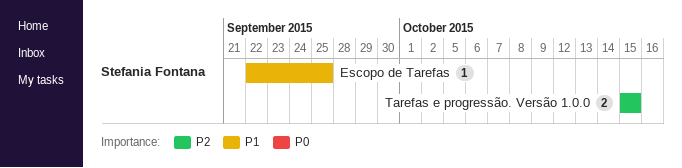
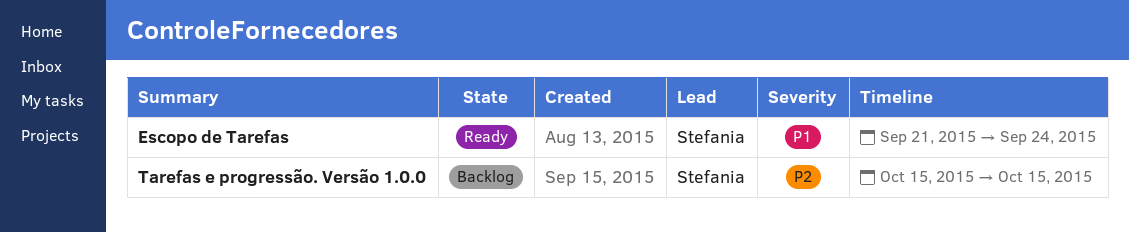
Escopo de Tarefas, start: Sep 22 -> Sep 21
Escopo de Tarefas, due: Sep 25 -> Sep 24

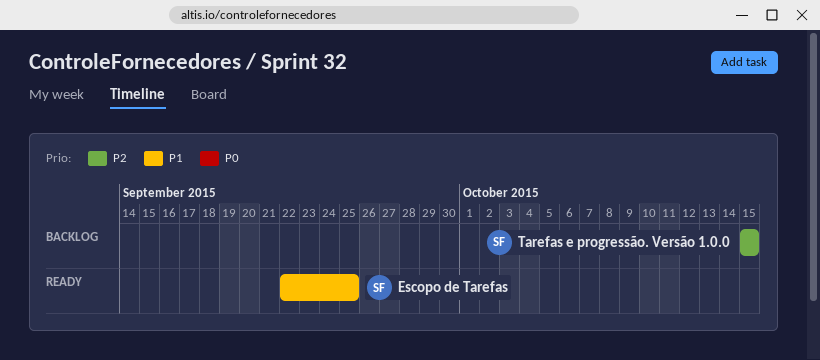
Escopo de Tarefas, start: Sep 21 -> Sep 22
Escopo de Tarefas, due: Sep 24 -> Sep 25

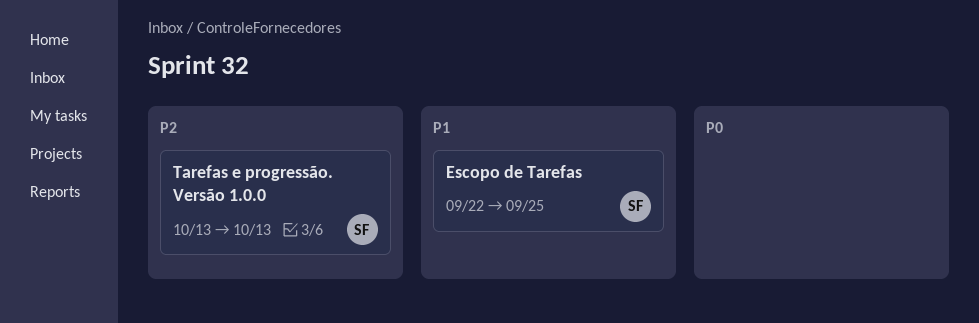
Tarefas e progressão. Versão 1.0.0, start: Oct 15 -> Oct 13
Tarefas e progressão. Versão 1.0.0, due: Oct 15 -> Oct 13

